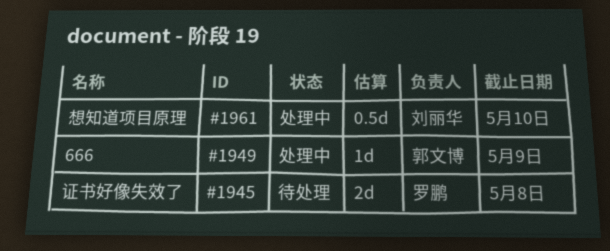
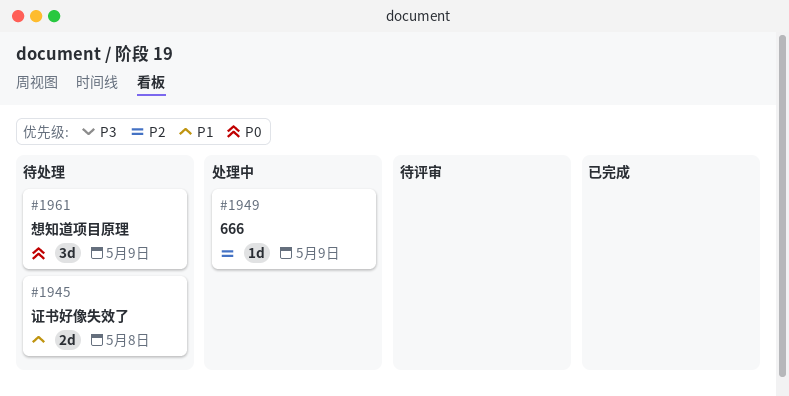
#1961, status: 处理中 -> 待处理
#1961, estimate: 0.5d -> 3d
#1961, due: May 10 -> May 9

